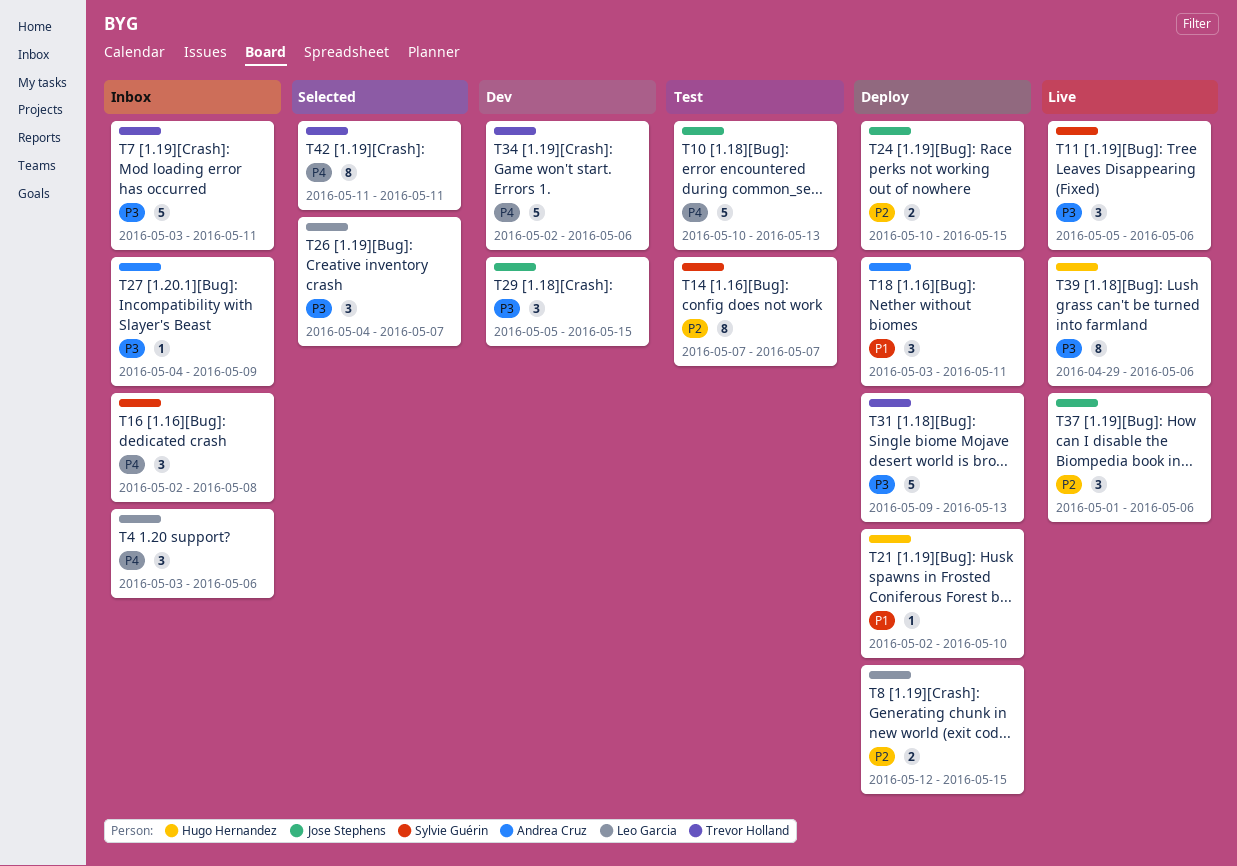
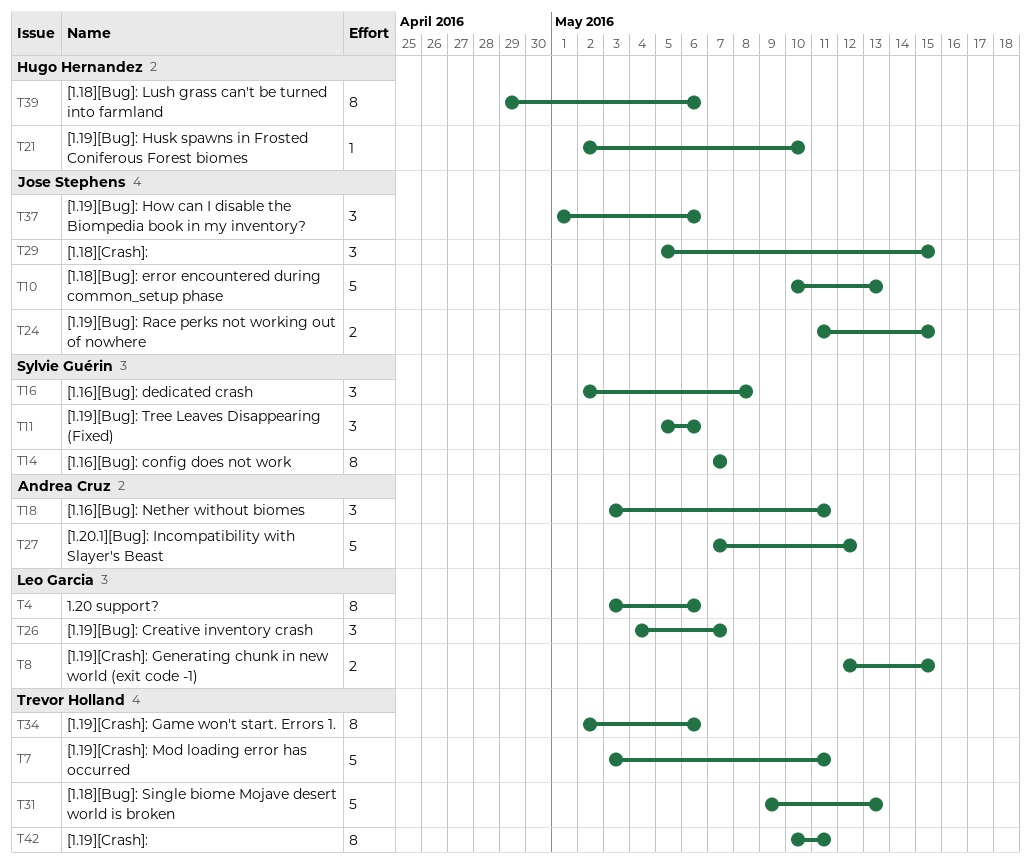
T4, estimate: 3 -> 8
T24, start: May 10 -> May 11
T27, estimate: 1 -> 5
T27, start: May 4 -> May 7
T27, due: May 9 -> May 12
T34, estimate: 5 -> 8
T42, start: May 11 -> May 10

